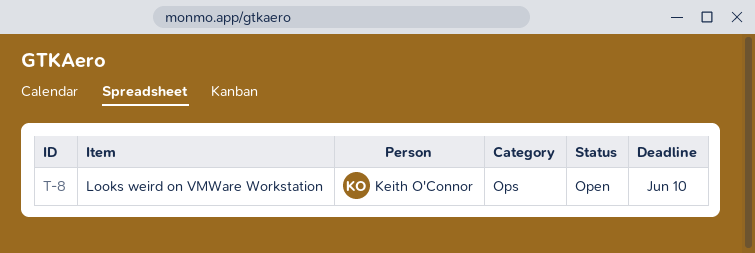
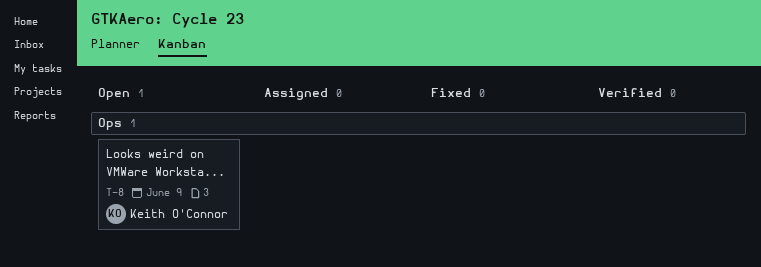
T-8, due: Jun 10 -> Jun 9

